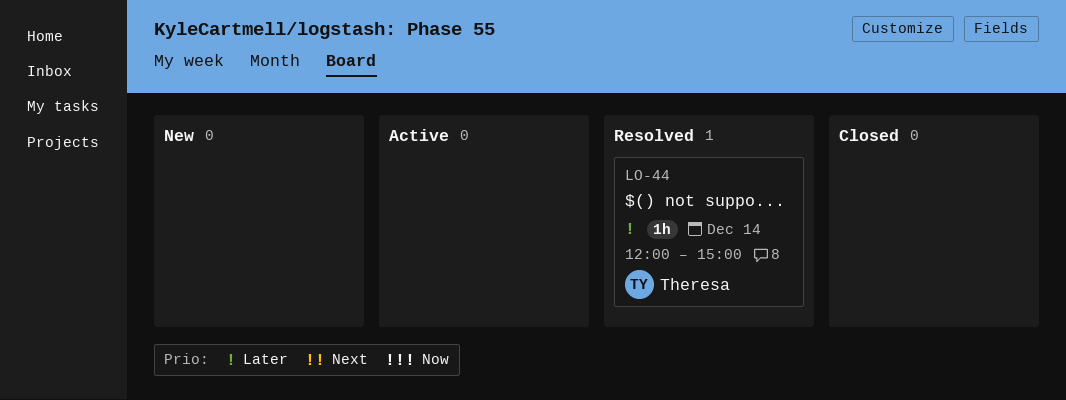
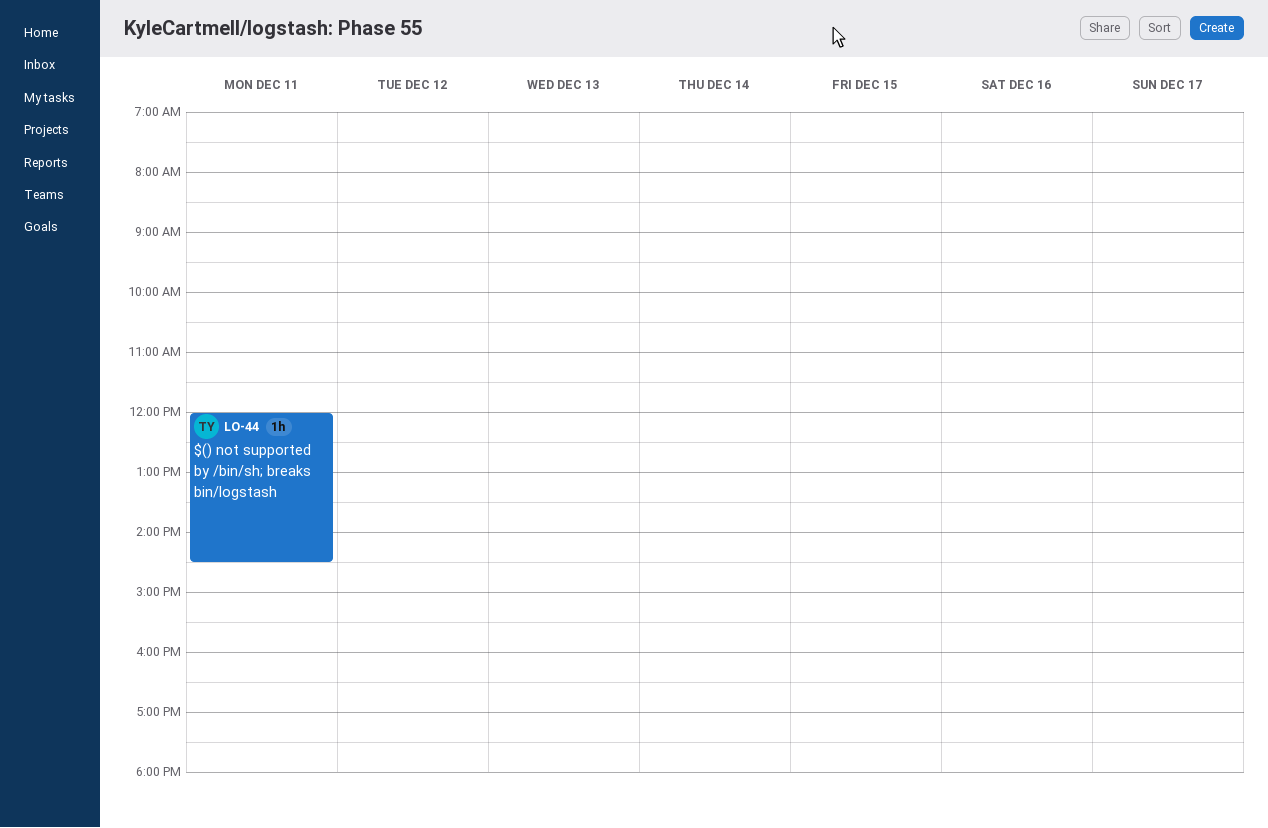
LO-44, day: Dec 14 -> Dec 11
LO-44, ends: 15:00 -> 14:30

